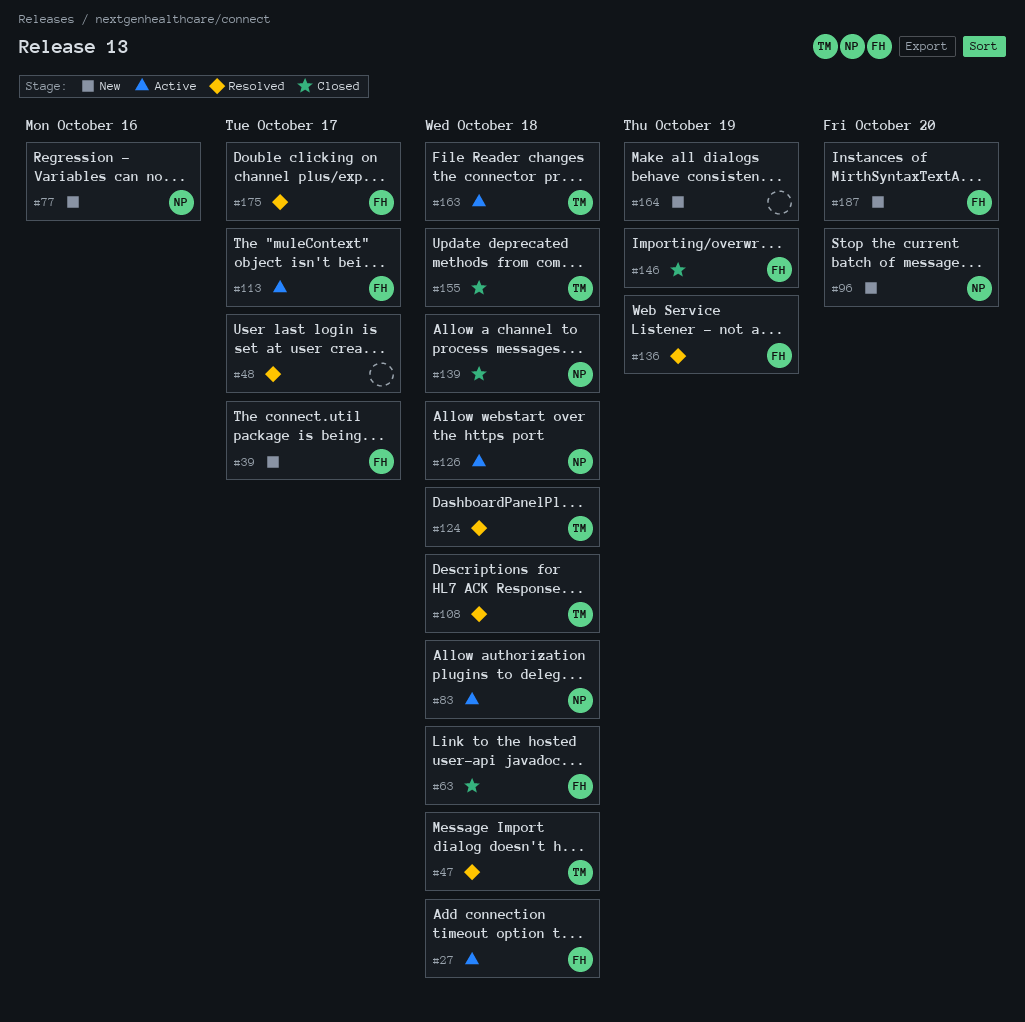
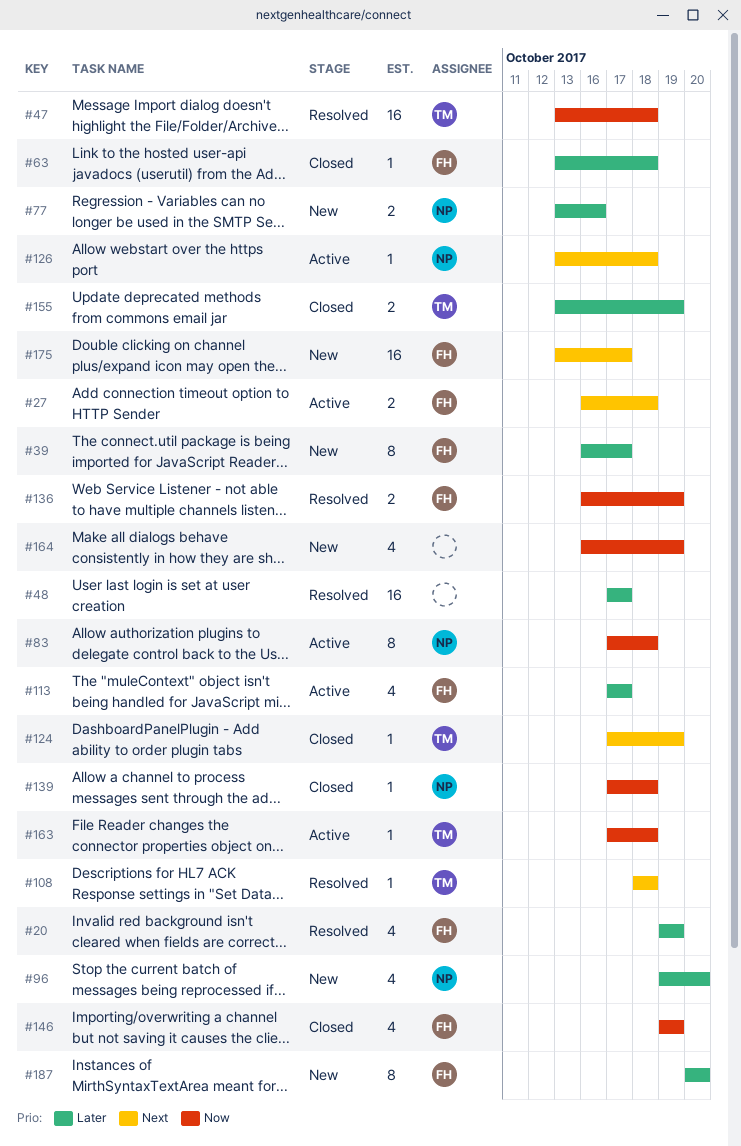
#20: none -> present
#124, status: Resolved -> Closed
#124, due: Oct 18 -> Oct 19
#155, due: Oct 18 -> Oct 19
#175, status: Resolved -> New

